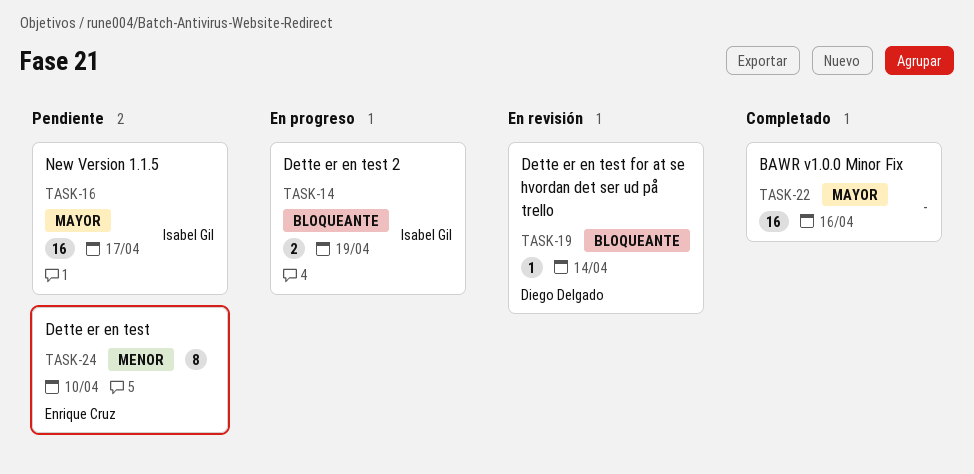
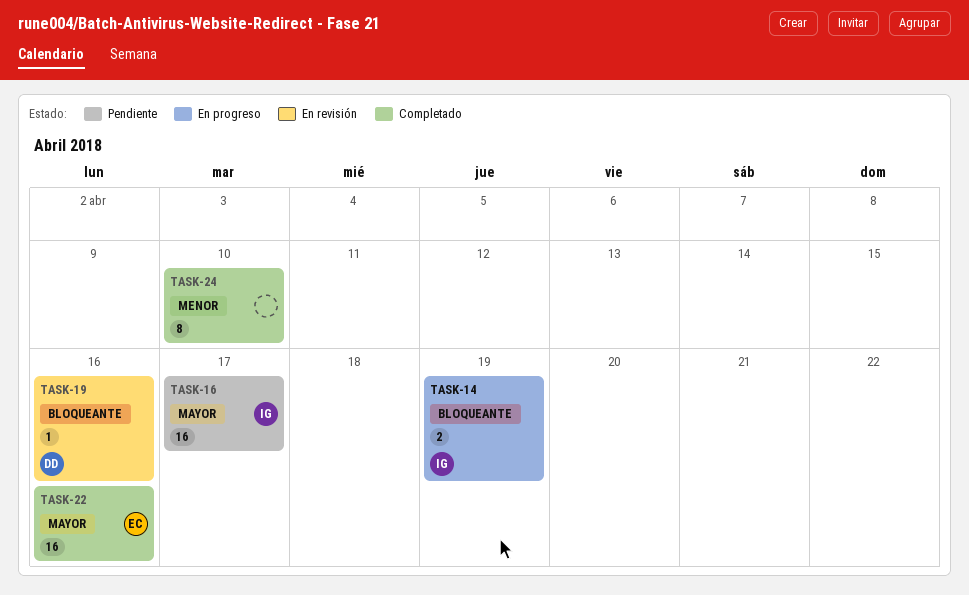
TASK-19, due: Apr 14 -> Apr 16
TASK-22, owner: none -> Enrique Cruz
TASK-24, status: Pendiente -> Completado
TASK-24, owner: Enrique Cruz -> none

